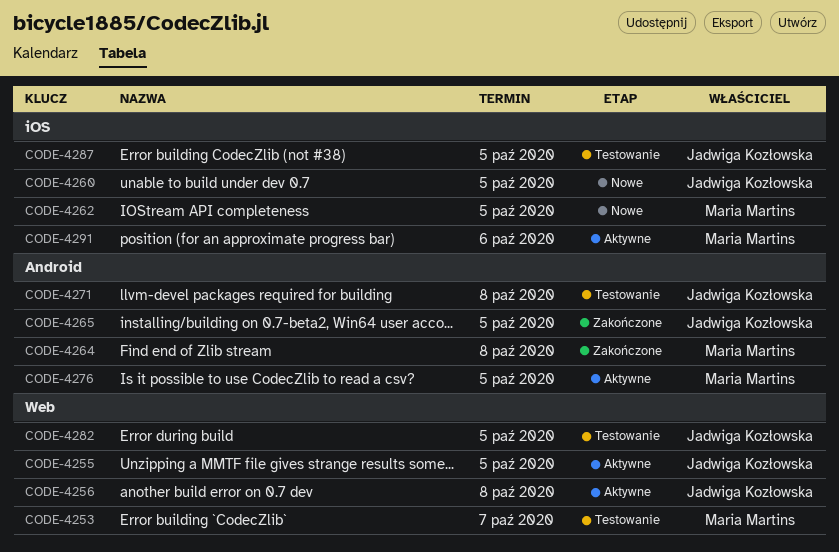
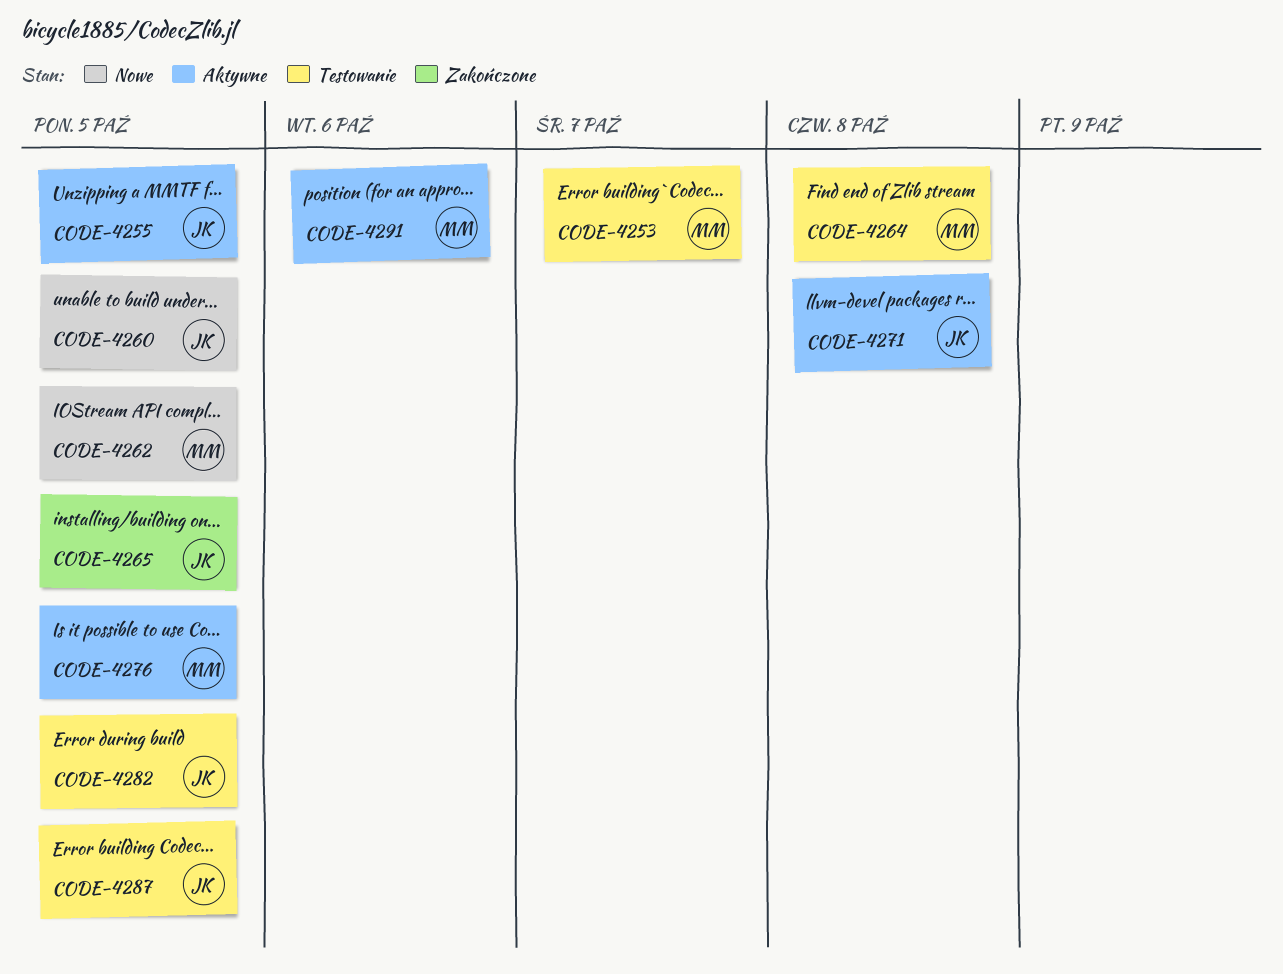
CODE-4256: present -> none
CODE-4264, status: Zakończone -> Testowanie
CODE-4271, status: Testowanie -> Aktywne

